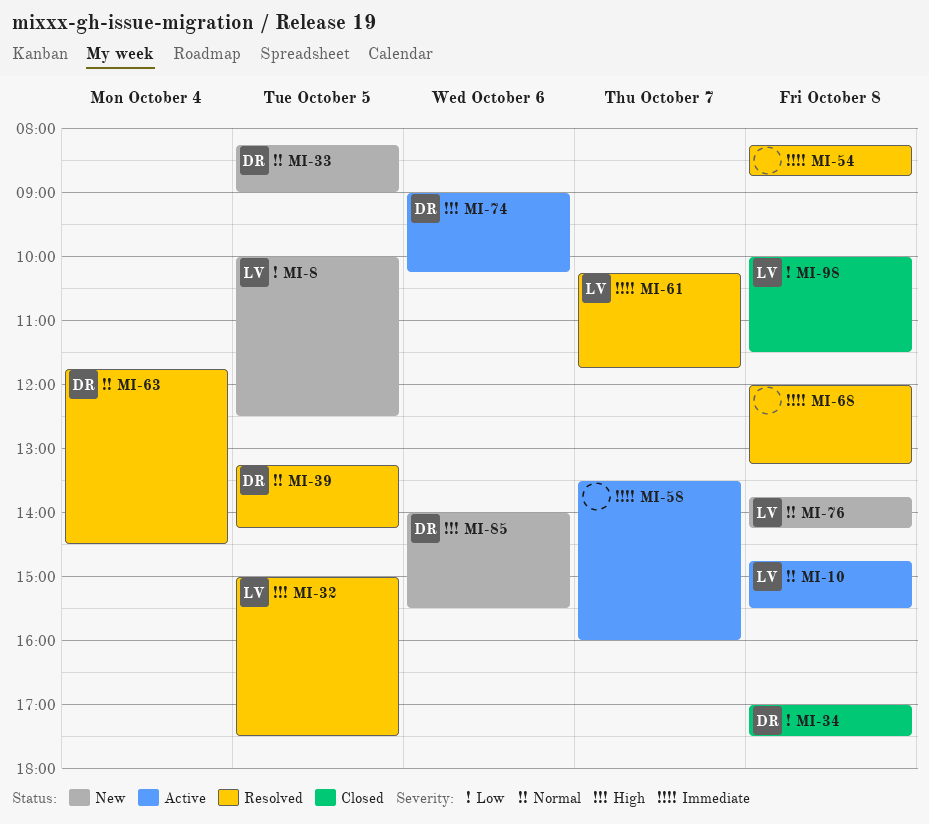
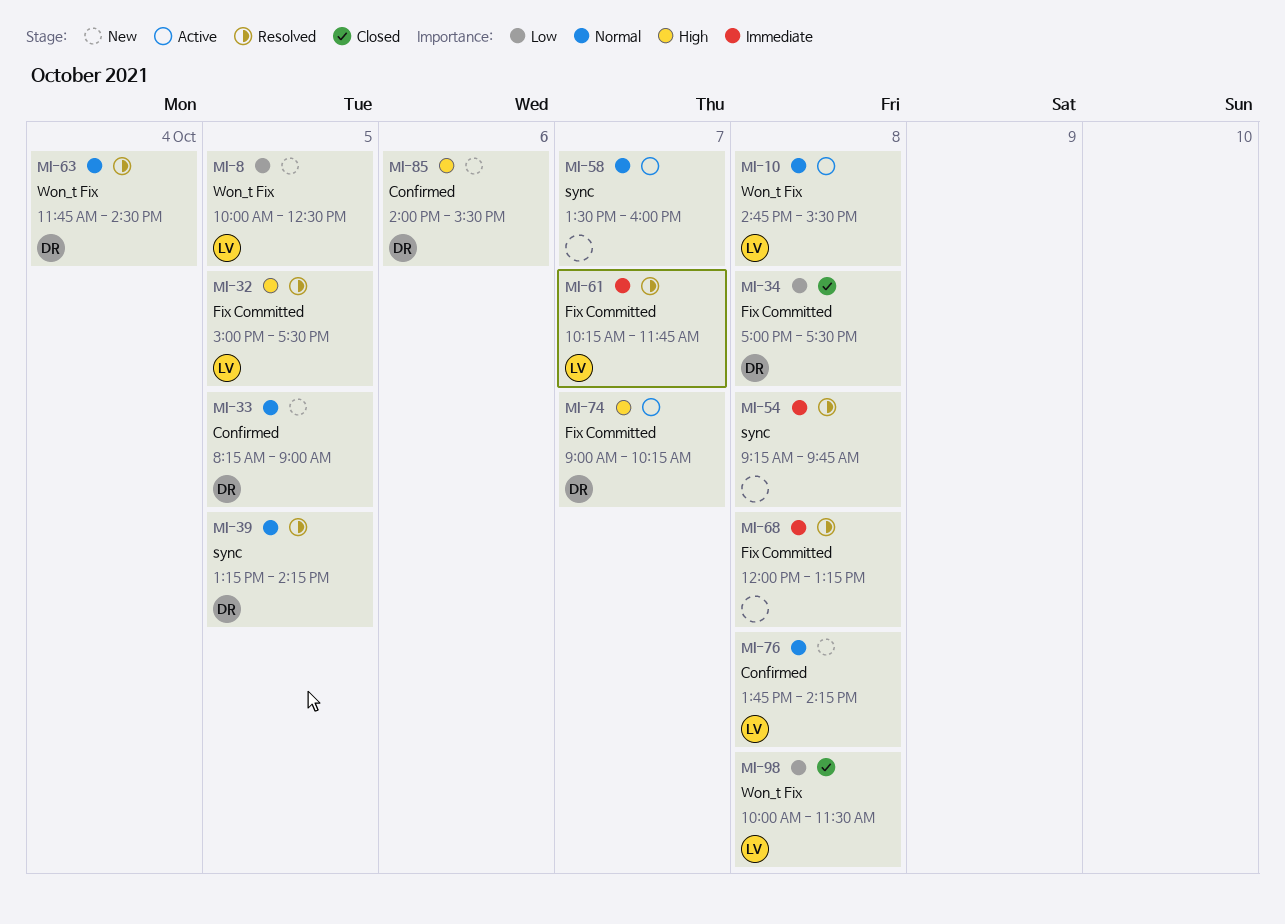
MI-54, begins: 08:15 -> 09:15
MI-54, ends: 08:45 -> 09:45
MI-58, priority: Immediate -> Normal
MI-74, day: Oct 6 -> Oct 7

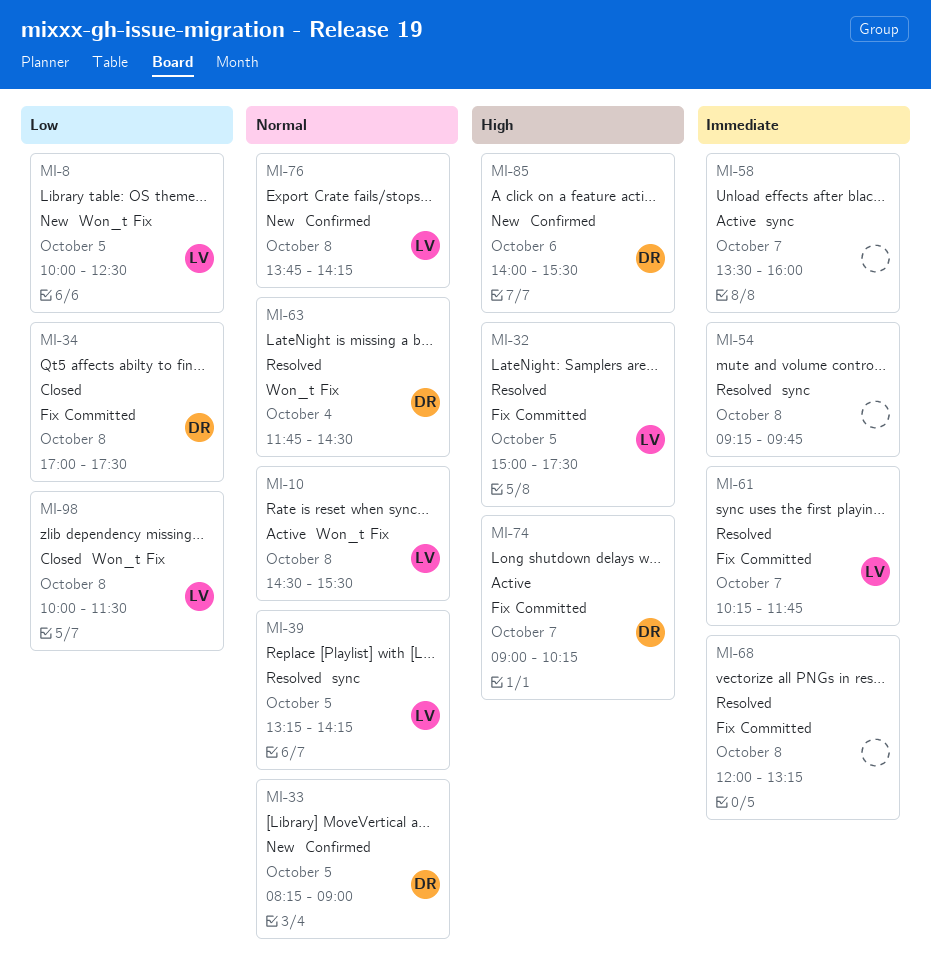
MI-10, begins: 14:45 -> 14:30
MI-39, owner: DR -> LV
MI-58, priority: Normal -> Immediate

